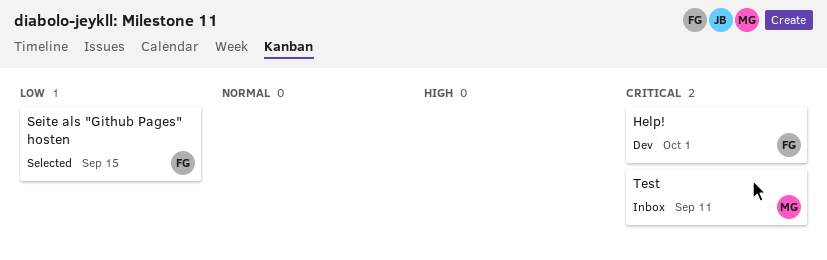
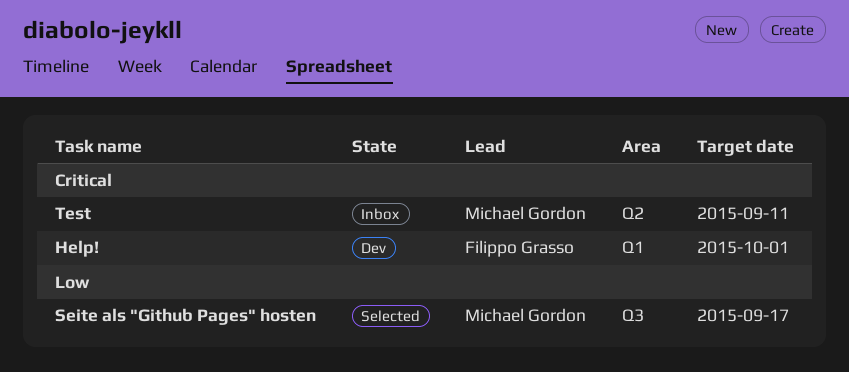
Seite als "Github Pages" hosten, owner: Filippo Grasso -> Michael Gordon
Seite als "Github Pages" hosten, due: Sep 15 -> Sep 17

